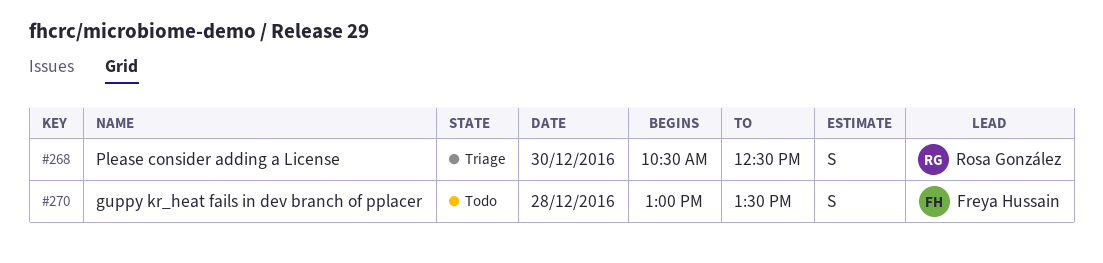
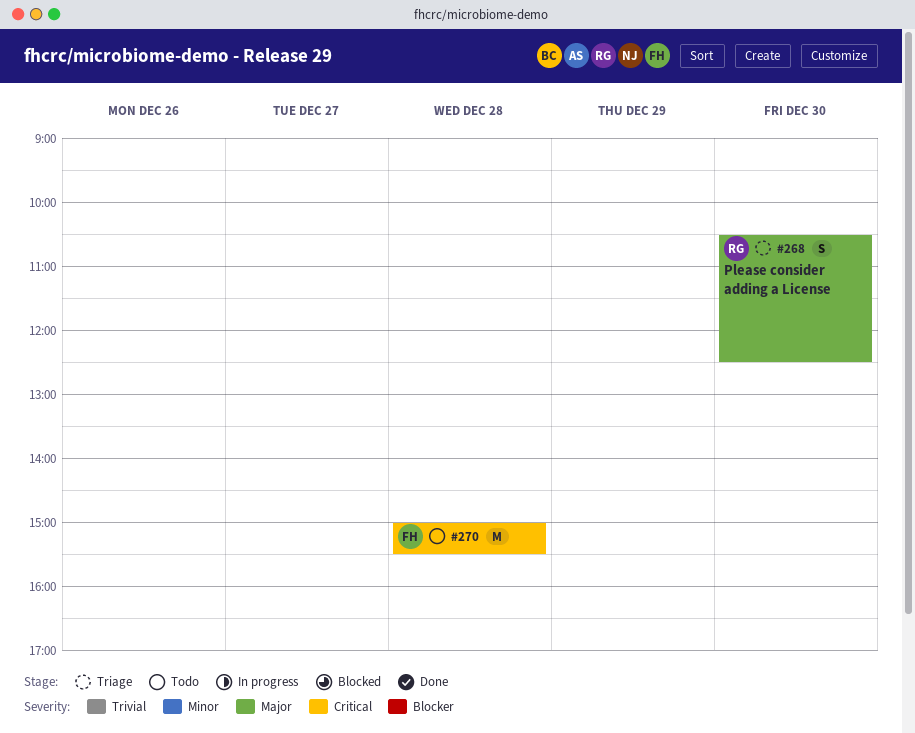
#270, estimate: S -> M
#270, begins: 13:00 -> 15:00
#270, ends: 13:30 -> 15:30

